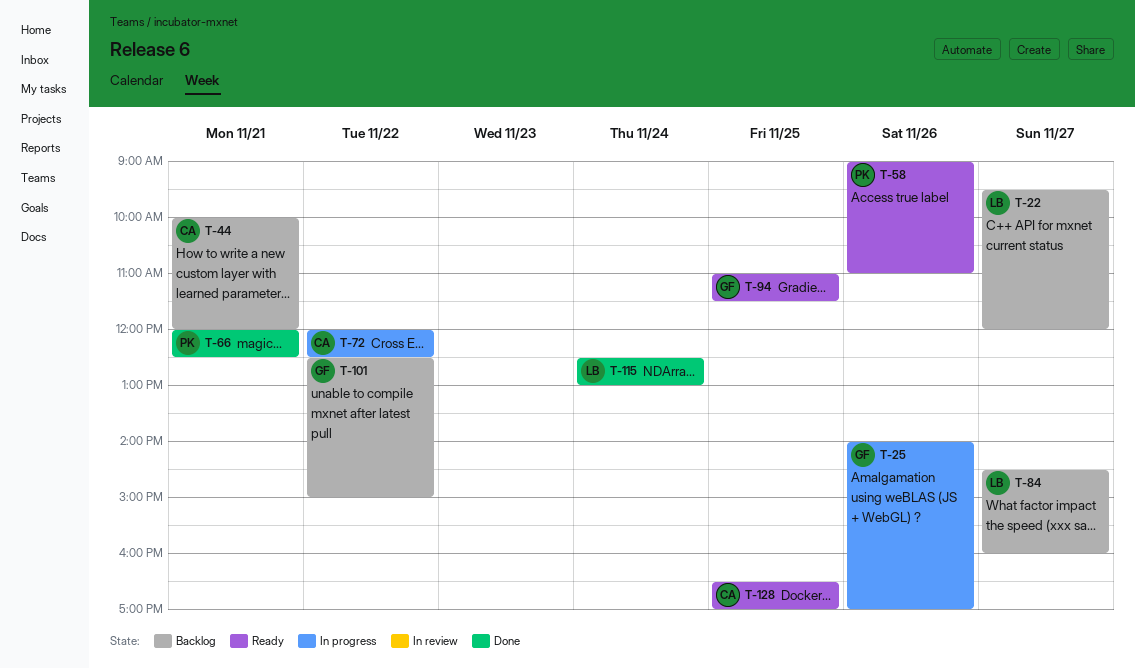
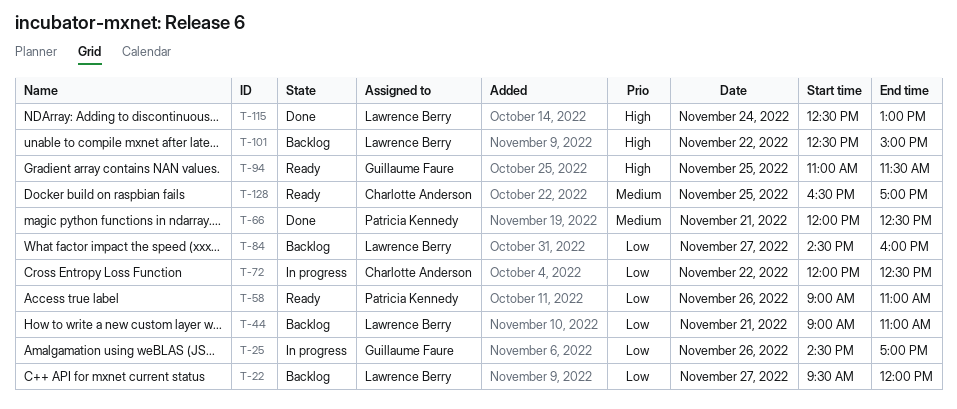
T-25, begins: 14:00 -> 14:30
T-44, owner: Charlotte Anderson -> Lawrence Berry
T-44, begins: 10:00 -> 09:00
T-44, ends: 12:00 -> 11:00
T-101, owner: Guillaume Faure -> Lawrence Berry

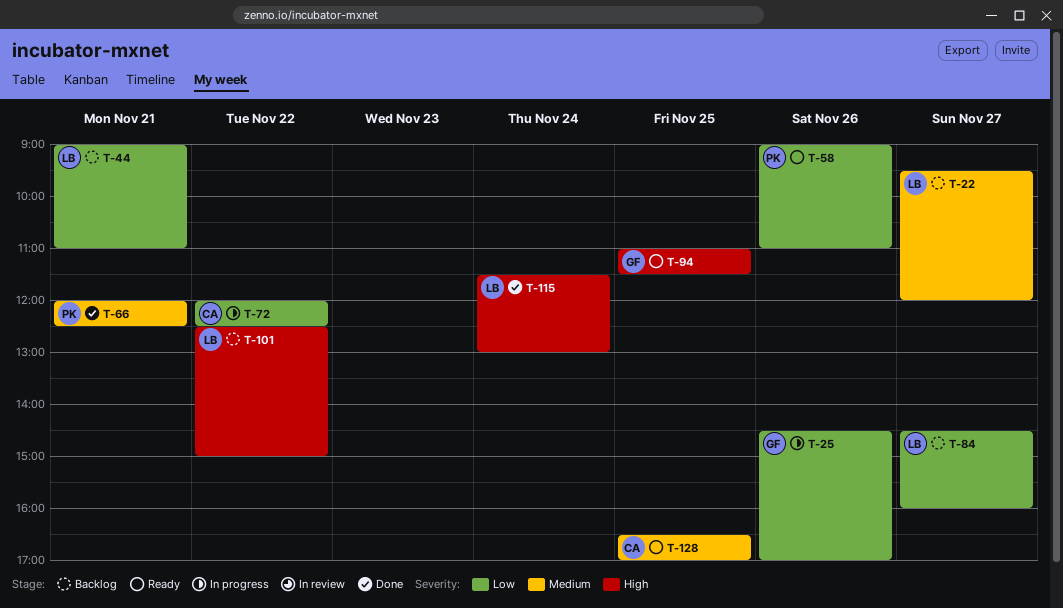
T-22, priority: Low -> Medium
T-115, begins: 12:30 -> 11:30

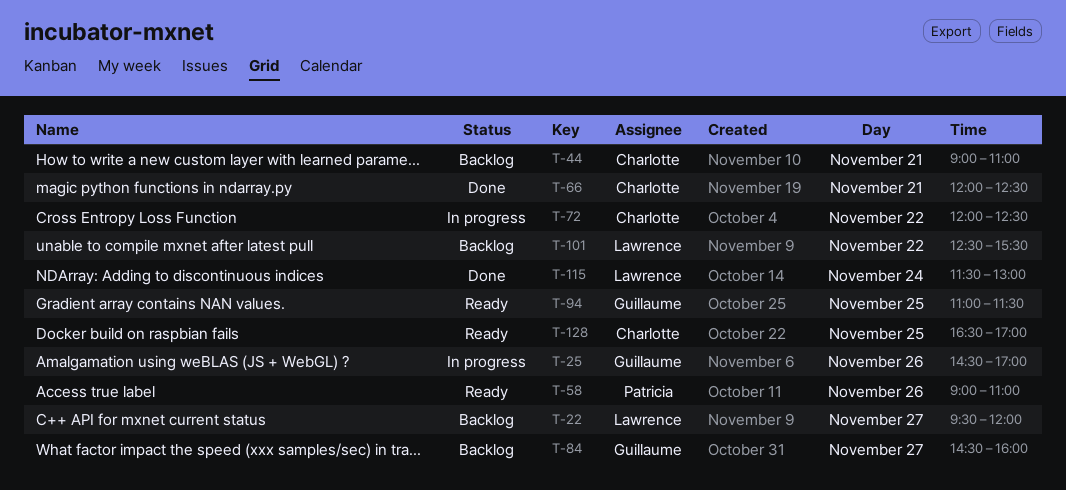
T-44, owner: Lawrence -> Charlotte
T-66, owner: Patricia -> Charlotte
T-84, owner: Lawrence -> Guillaume
T-101, ends: 15:00 -> 15:30

